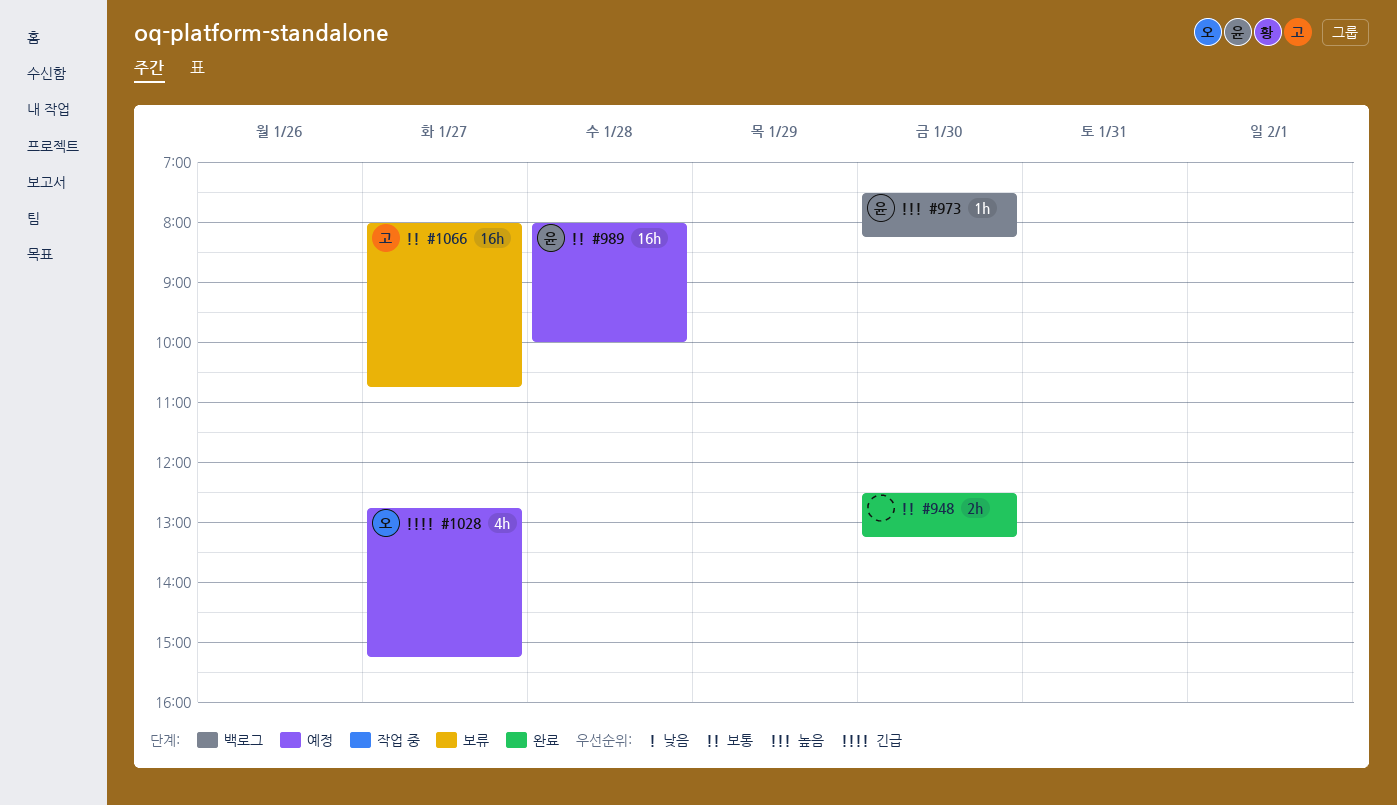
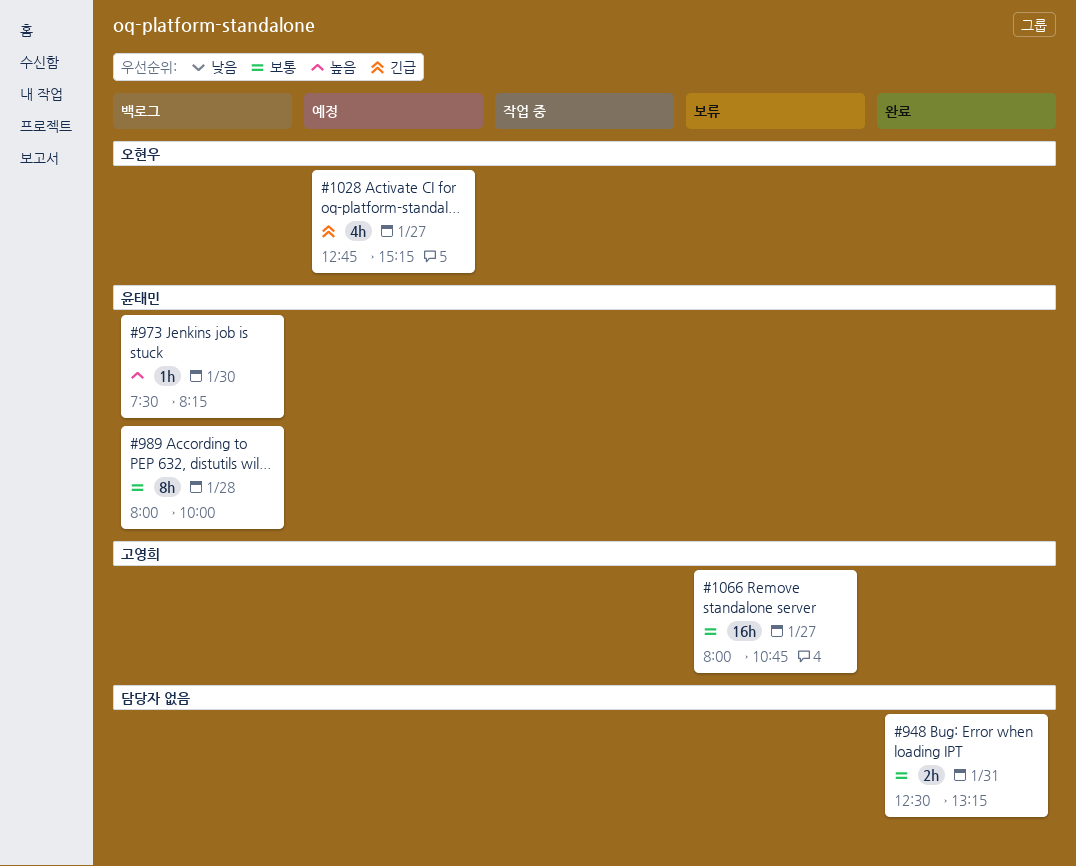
#948, day: Jan 30 -> Jan 31
#989, status: 예정 -> 백로그
#989, estimate: 16h -> 8h

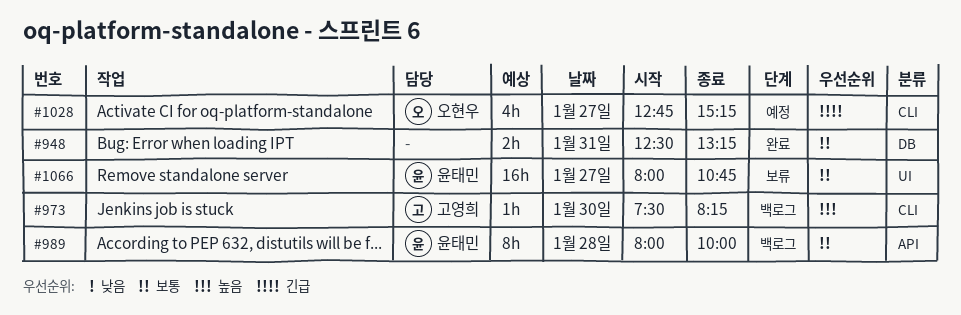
#973, owner: 윤태민 -> 고영희
#1066, owner: 고영희 -> 윤태민

